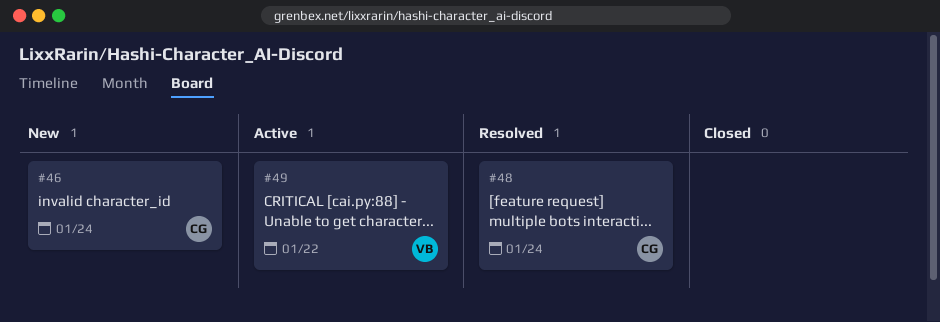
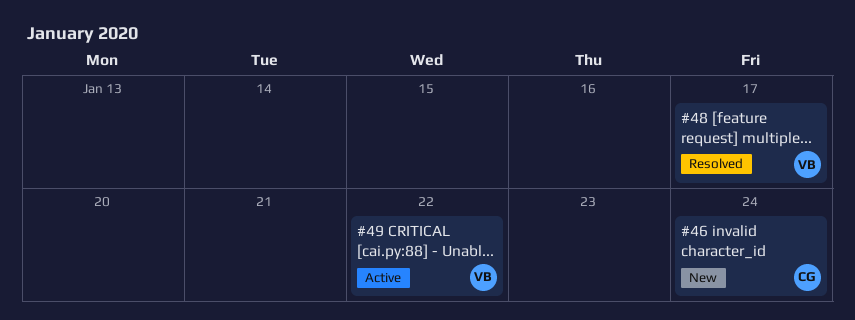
#48, owner: CG -> VB
#48, due: Jan 24 -> Jan 17

